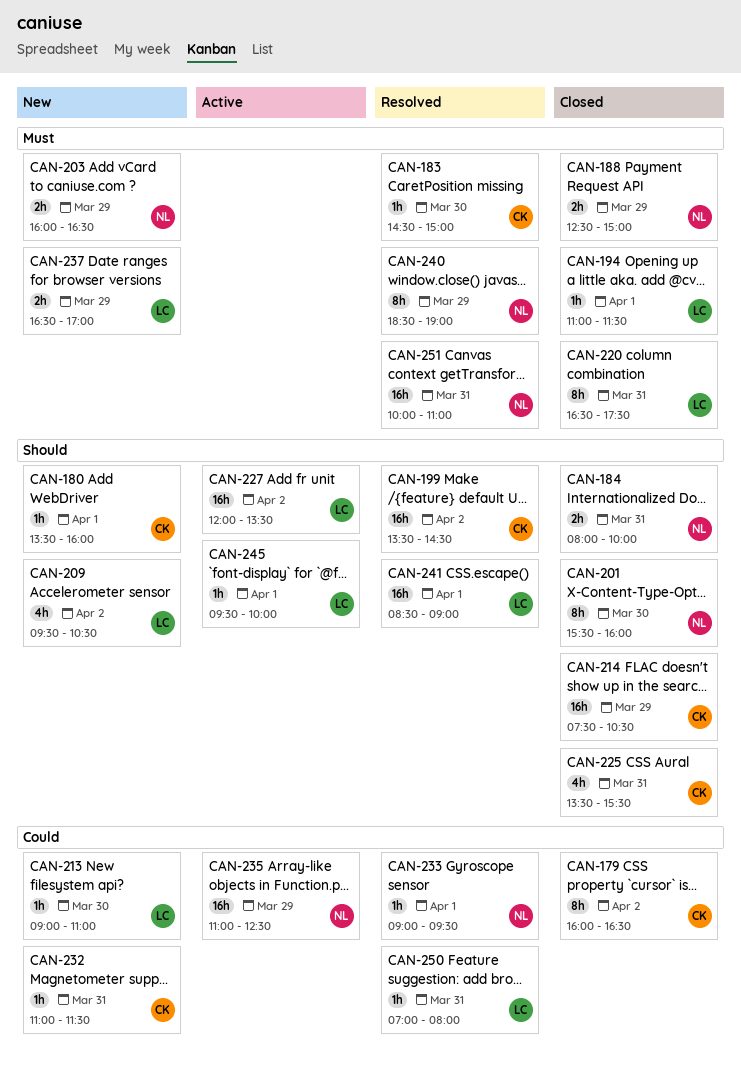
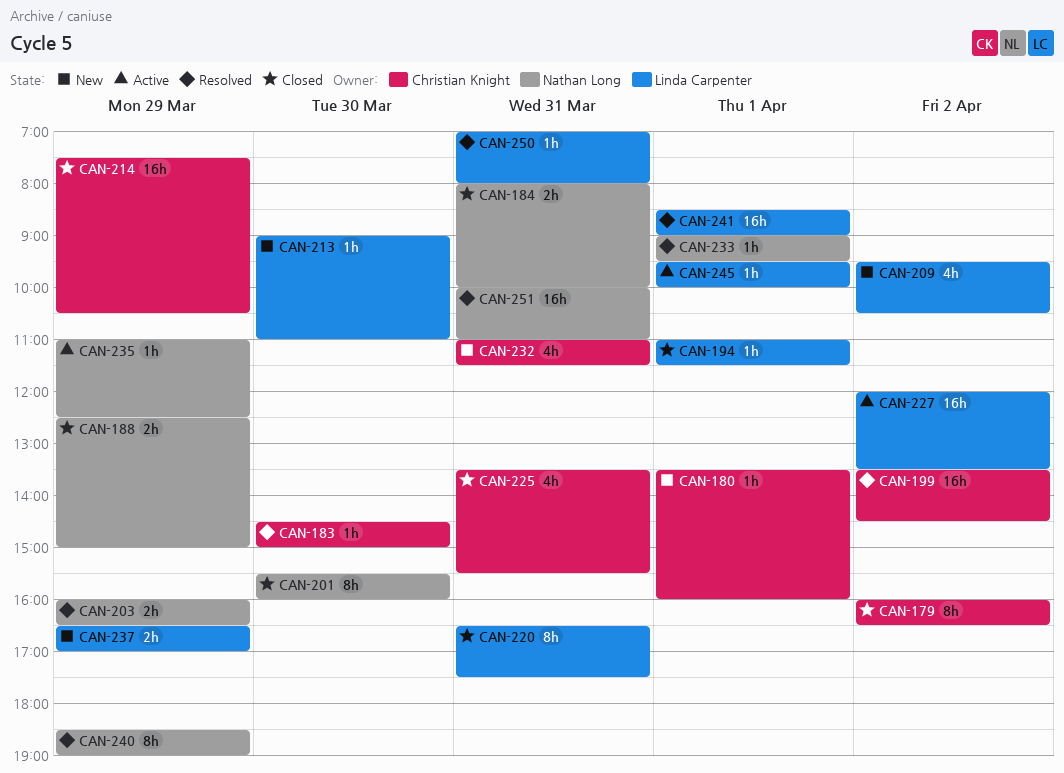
CAN-203, status: New -> Resolved
CAN-232, estimate: 1h -> 4h
CAN-235, estimate: 16h -> 1h

